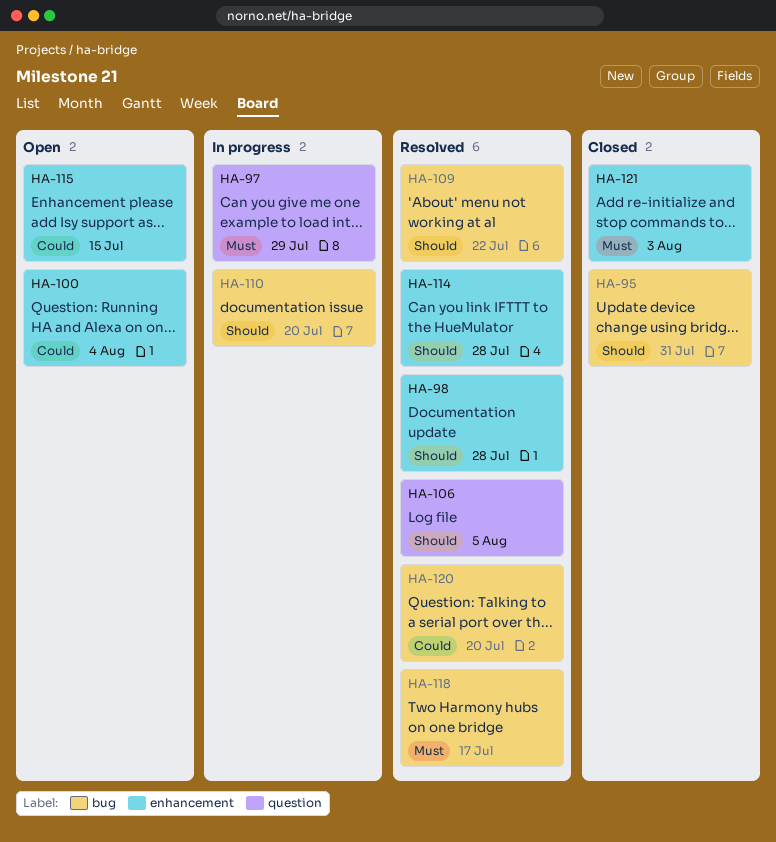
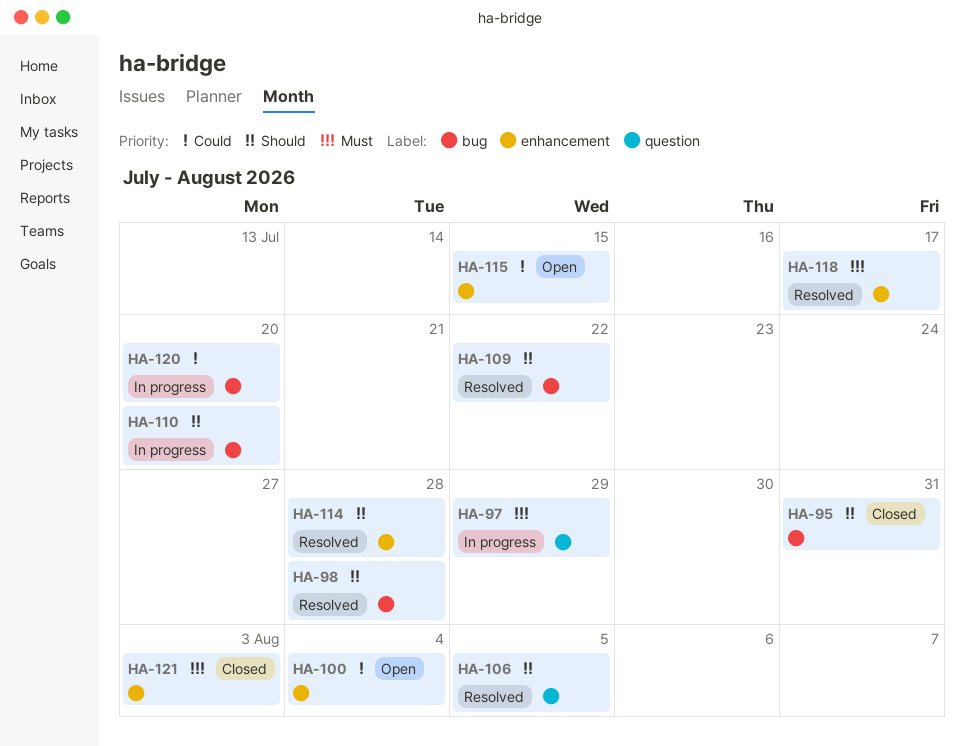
HA-98, label: enhancement -> bug
HA-118, label: bug -> enhancement
HA-120, status: Resolved -> In progress

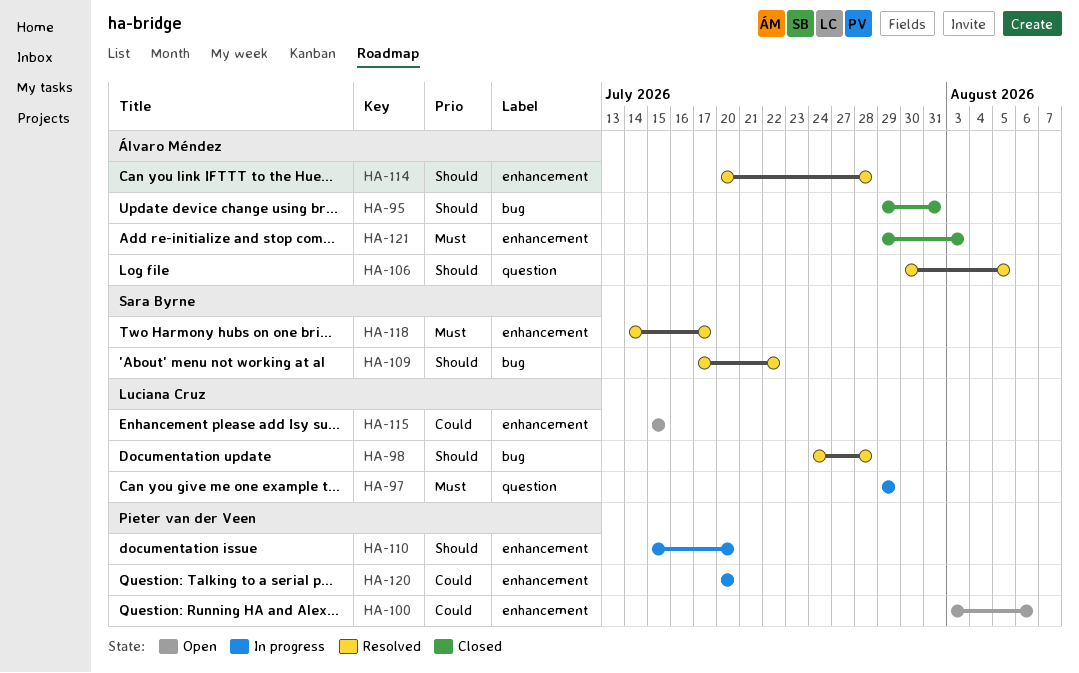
HA-100, due: Aug 4 -> Aug 6
HA-110, label: bug -> enhancement
HA-120, label: bug -> enhancement

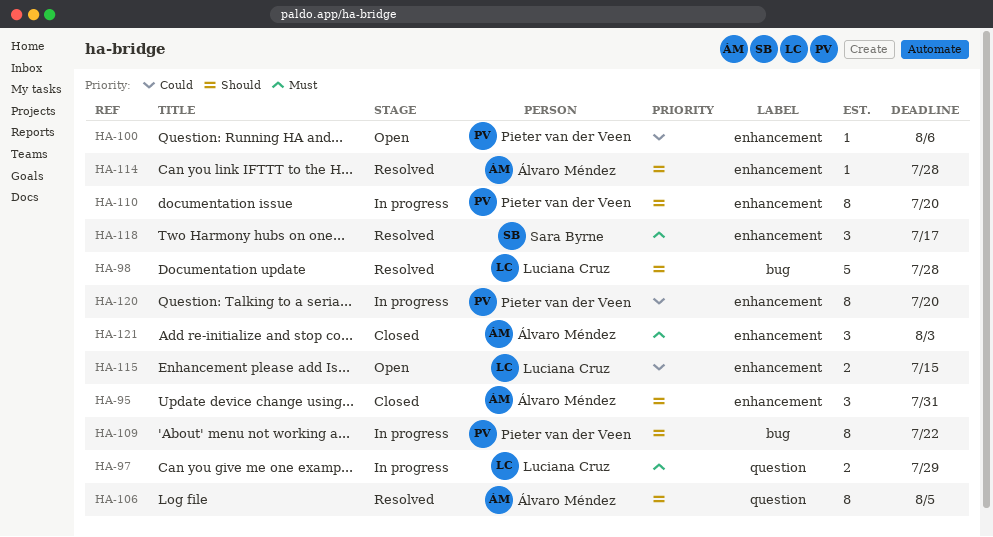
HA-95, label: bug -> enhancement
HA-109, status: Resolved -> In progress
HA-109, owner: Sara Byrne -> Pieter van der Veen

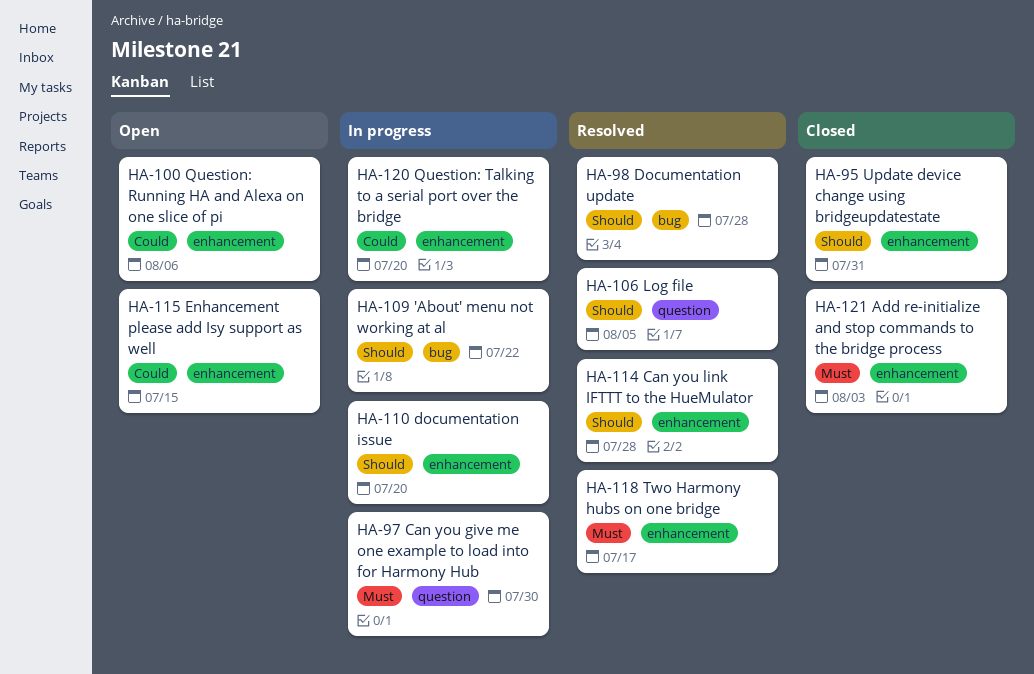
HA-97, due: Jul 29 -> Jul 30

